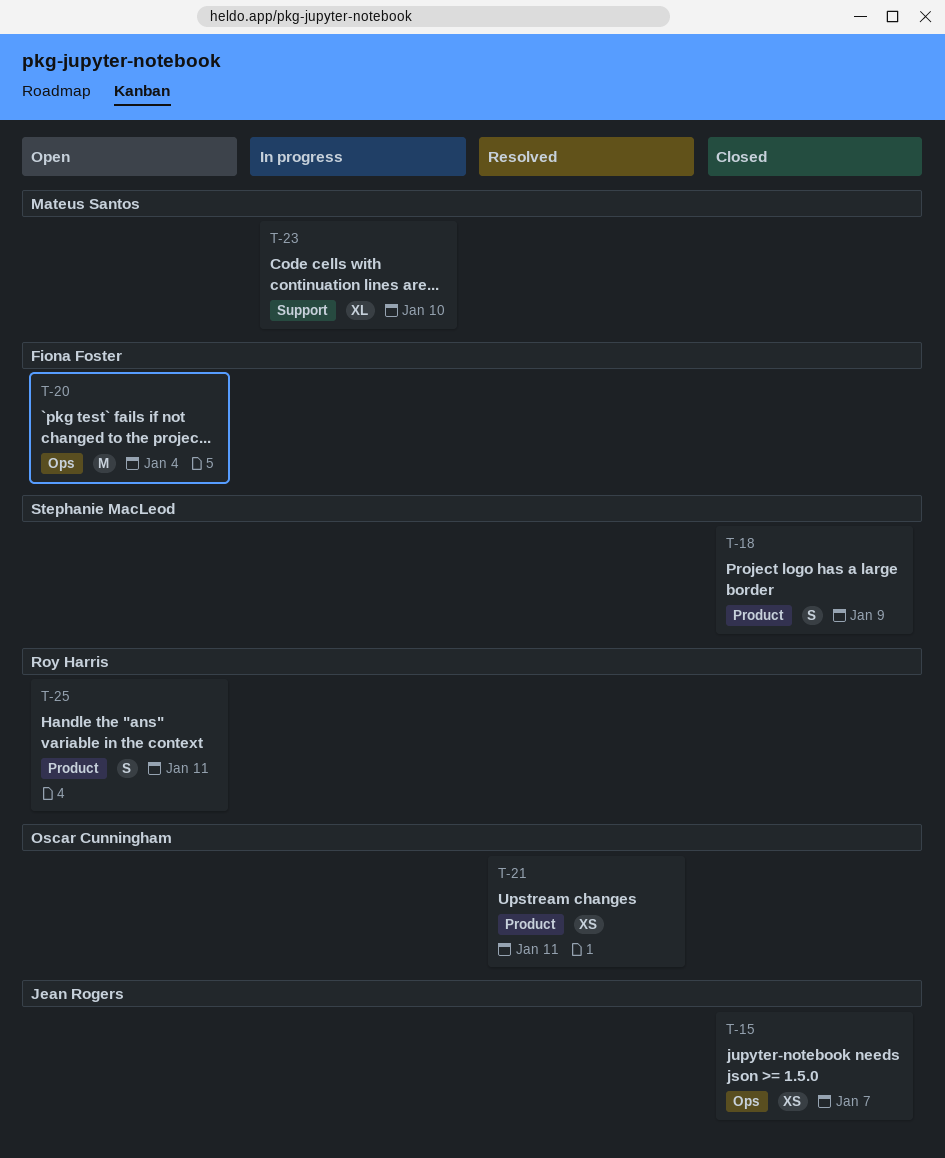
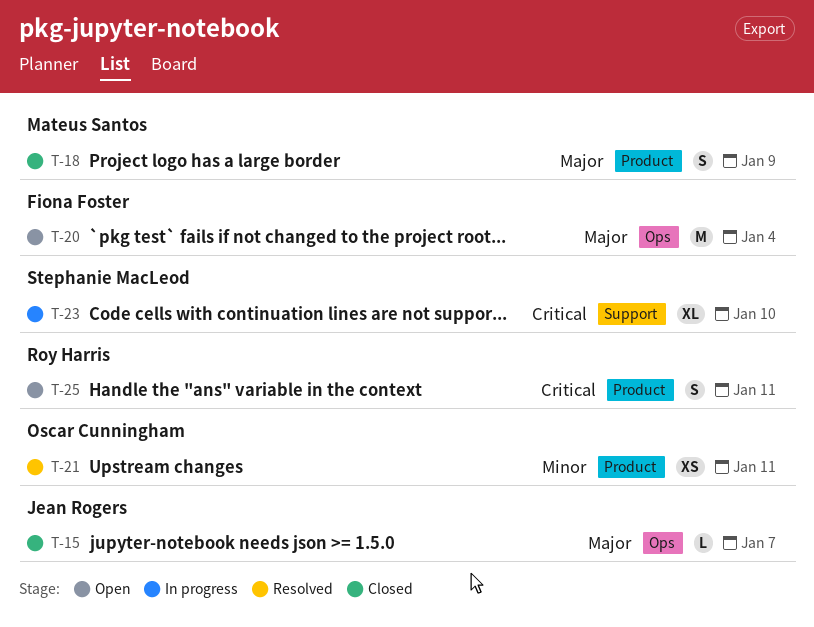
T-15, estimate: XS -> L
T-18, owner: Stephanie MacLeod -> Mateus Santos
T-23, owner: Mateus Santos -> Stephanie MacLeod

